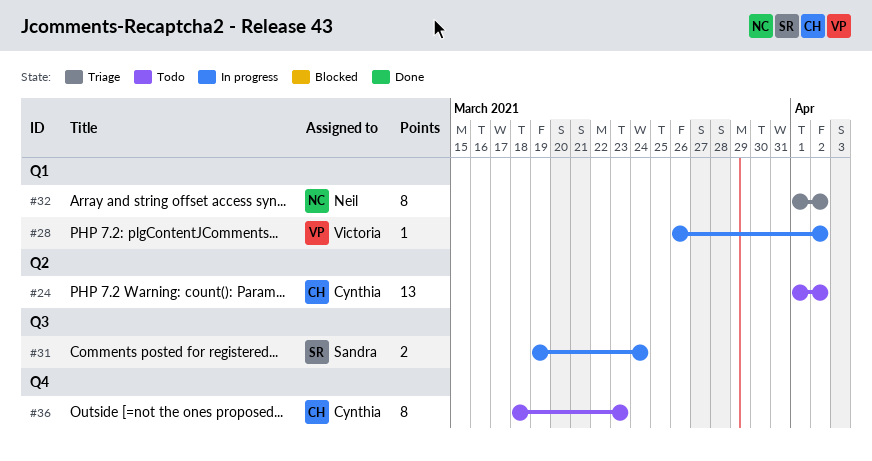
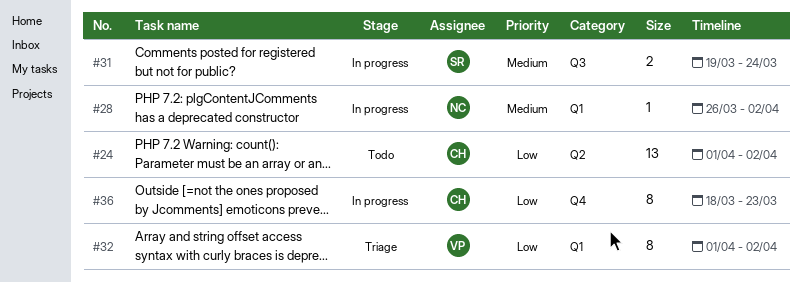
#28, owner: Victoria -> Neil
#32, owner: Neil -> Victoria
#36, status: Todo -> In progress

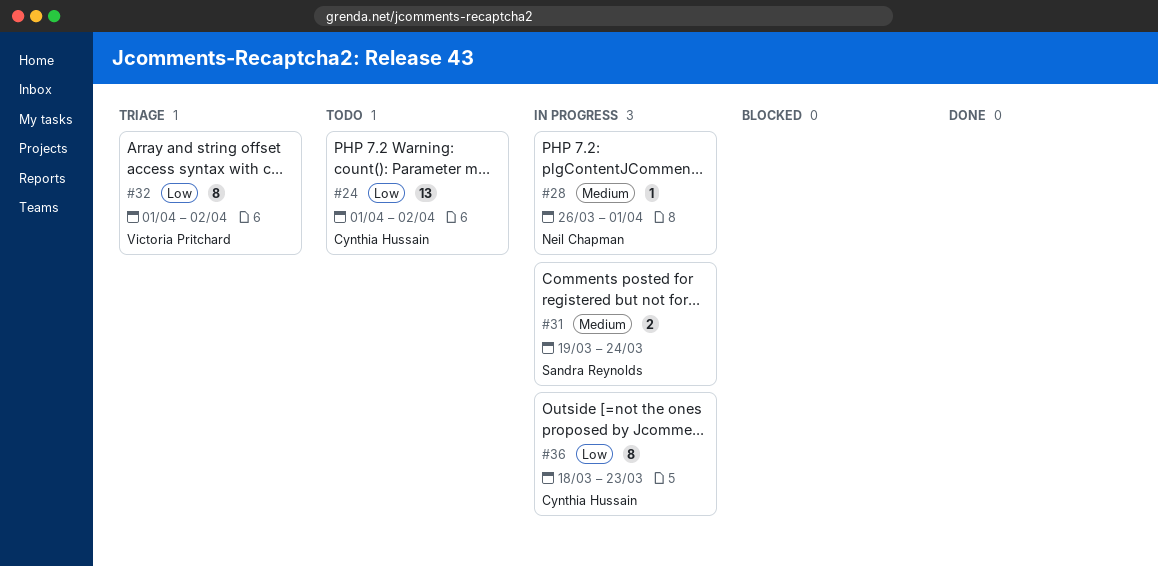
#28, due: Apr 2 -> Apr 1

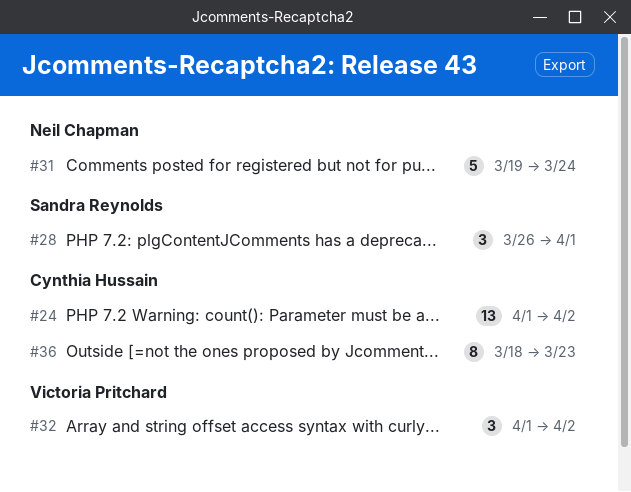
#28, owner: Neil Chapman -> Sandra Reynolds
#28, estimate: 1 -> 3
#31, owner: Sandra Reynolds -> Neil Chapman
#31, estimate: 2 -> 5
#32, estimate: 8 -> 3

